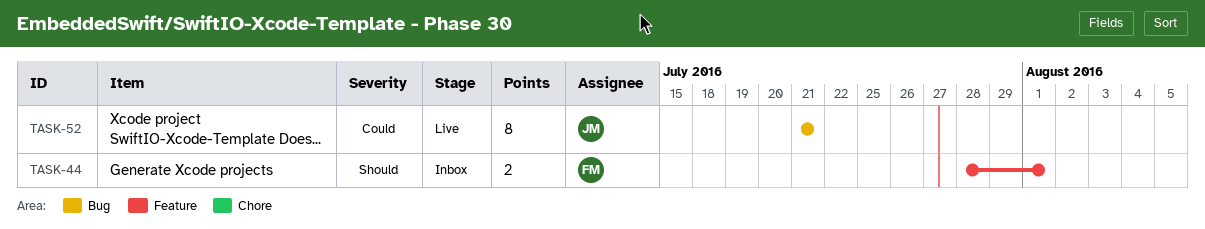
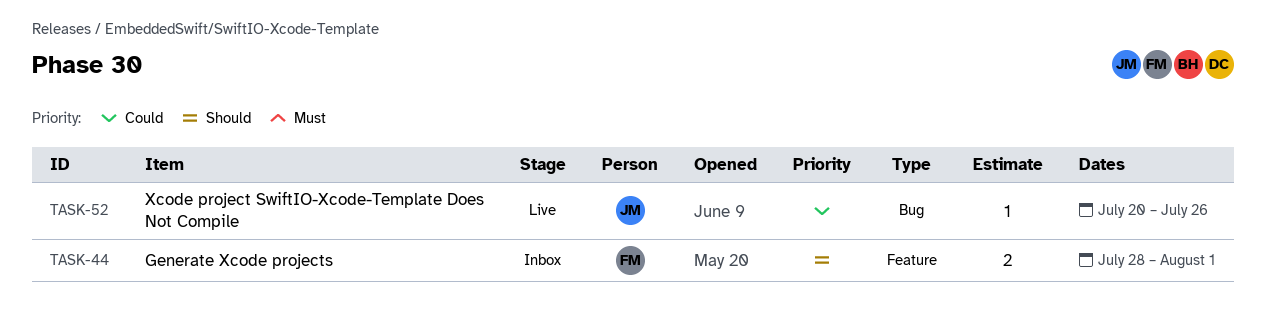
TASK-52, estimate: 8 -> 1
TASK-52, start: Jul 21 -> Jul 20
TASK-52, due: Jul 21 -> Jul 26

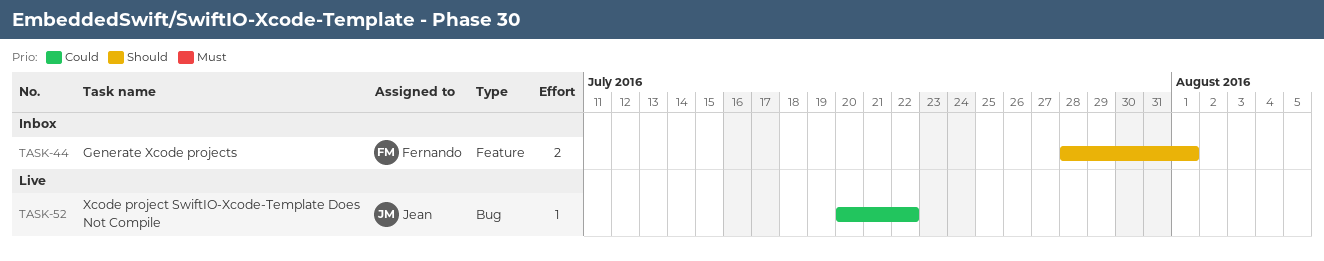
TASK-52, due: Jul 26 -> Jul 22

